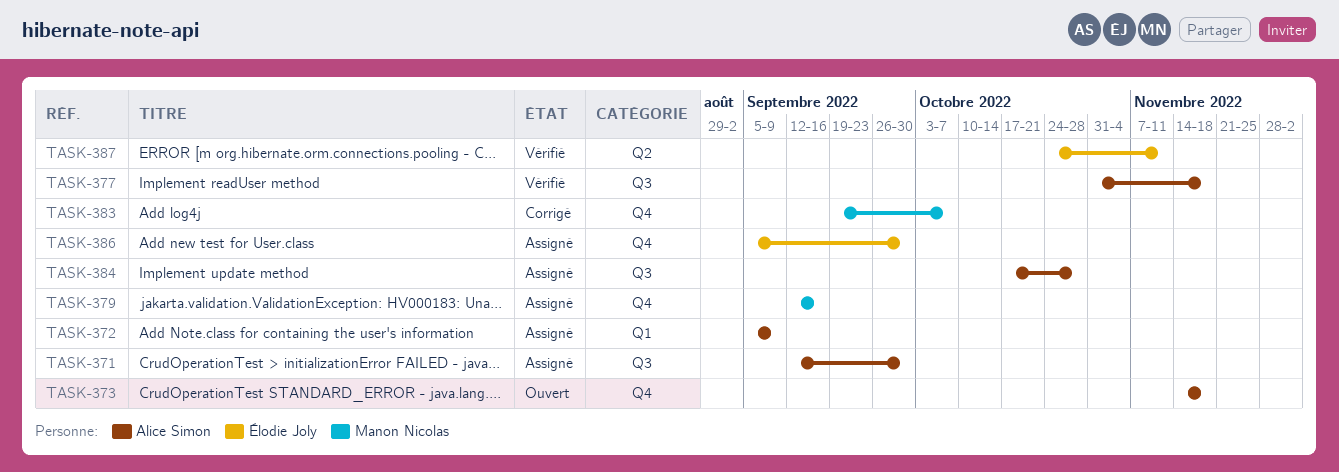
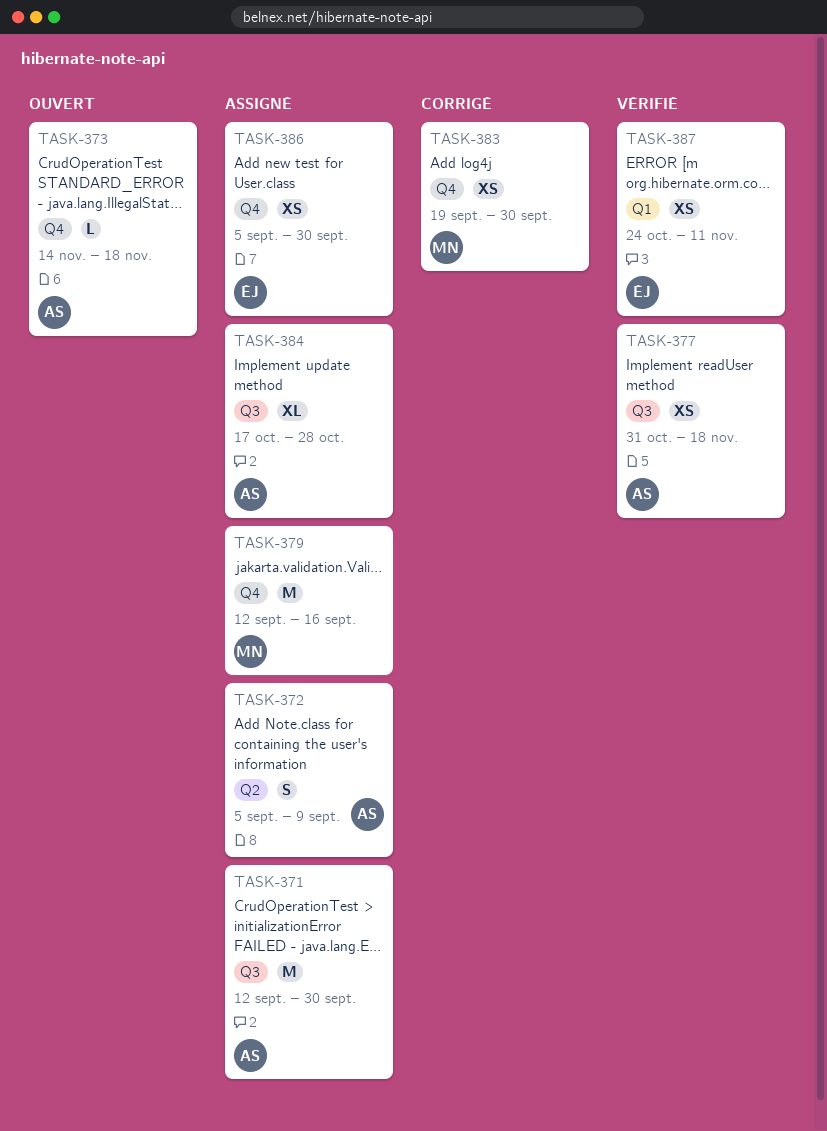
TASK-372, label: Q1 -> Q2
TASK-383, due: Oct 7 -> Sep 30
TASK-387, label: Q2 -> Q1

